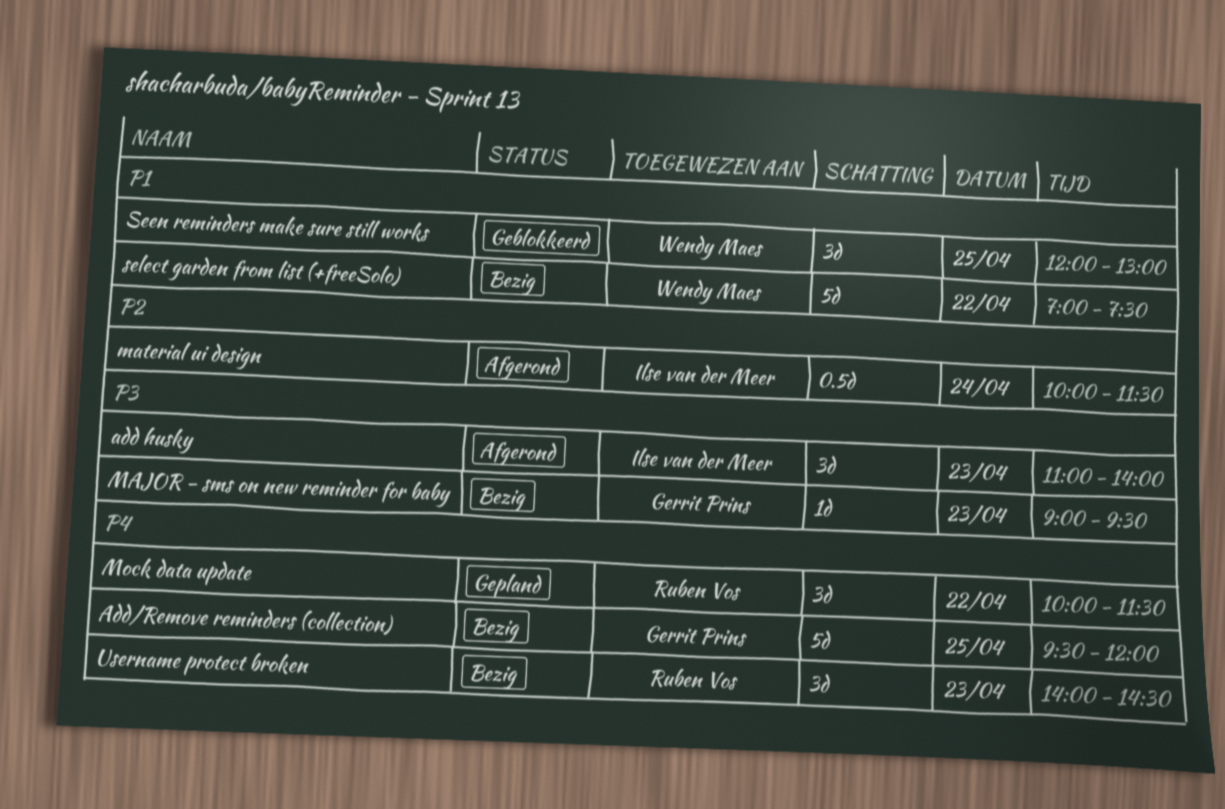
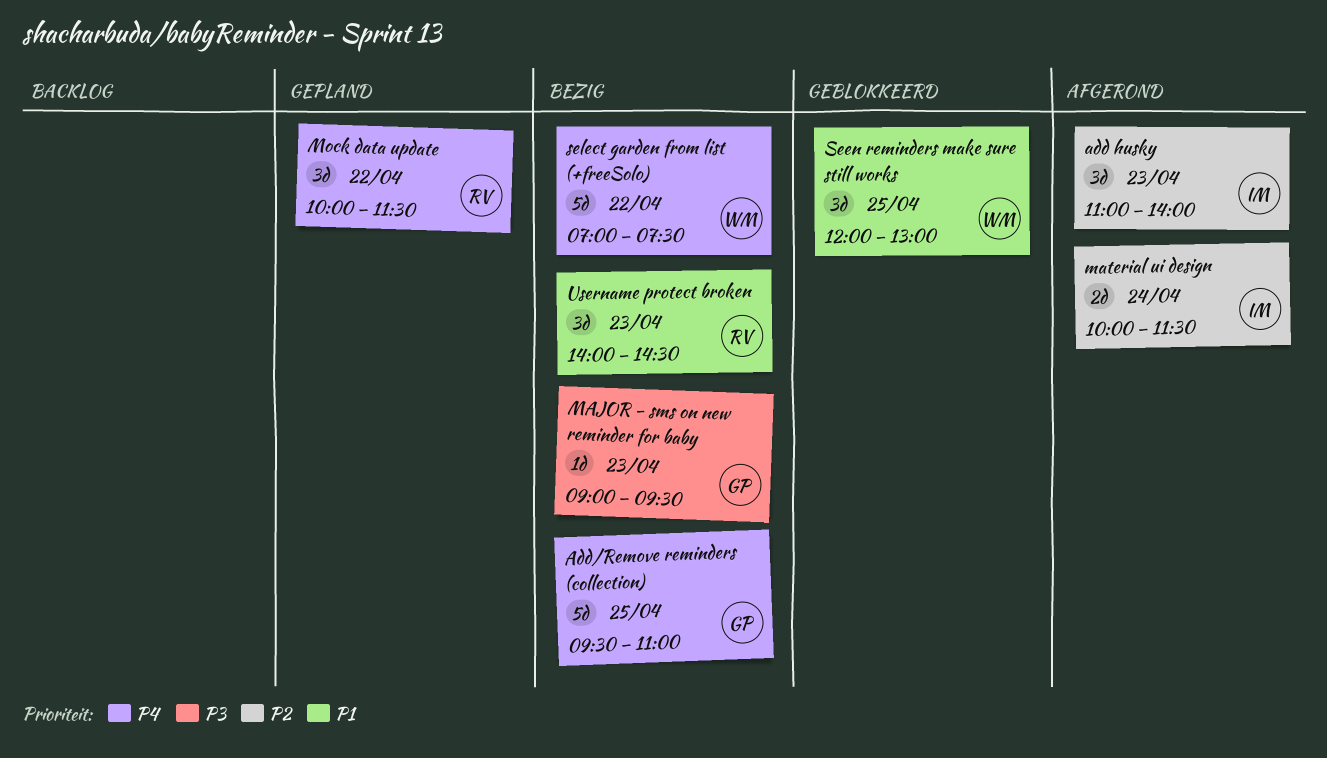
add husky, priority: P3 -> P2
Add/Remove reminders (collection), ends: 12:00 -> 11:00
material ui design, estimate: 0.5d -> 2d
select garden from list (+freeSolo), priority: P1 -> P4
Username protect broken, priority: P4 -> P1

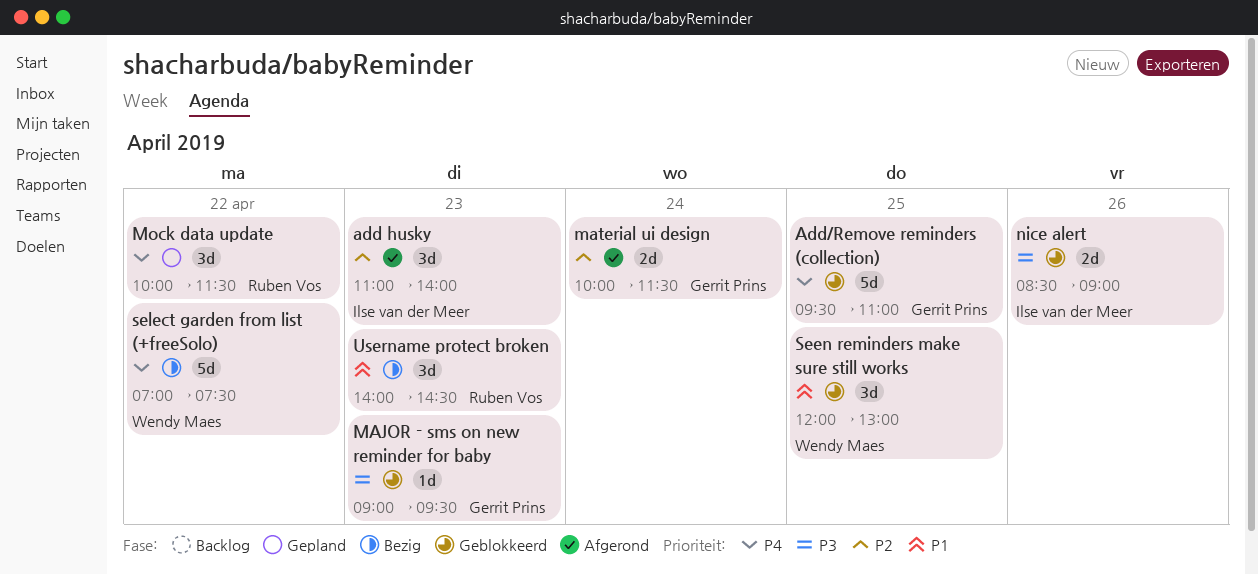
Add/Remove reminders (collection), status: Bezig -> Geblokkeerd
MAJOR - sms on new reminder for baby, status: Bezig -> Geblokkeerd
material ui design, owner: Ilse van der Meer -> Gerrit Prins
nice alert: none -> present

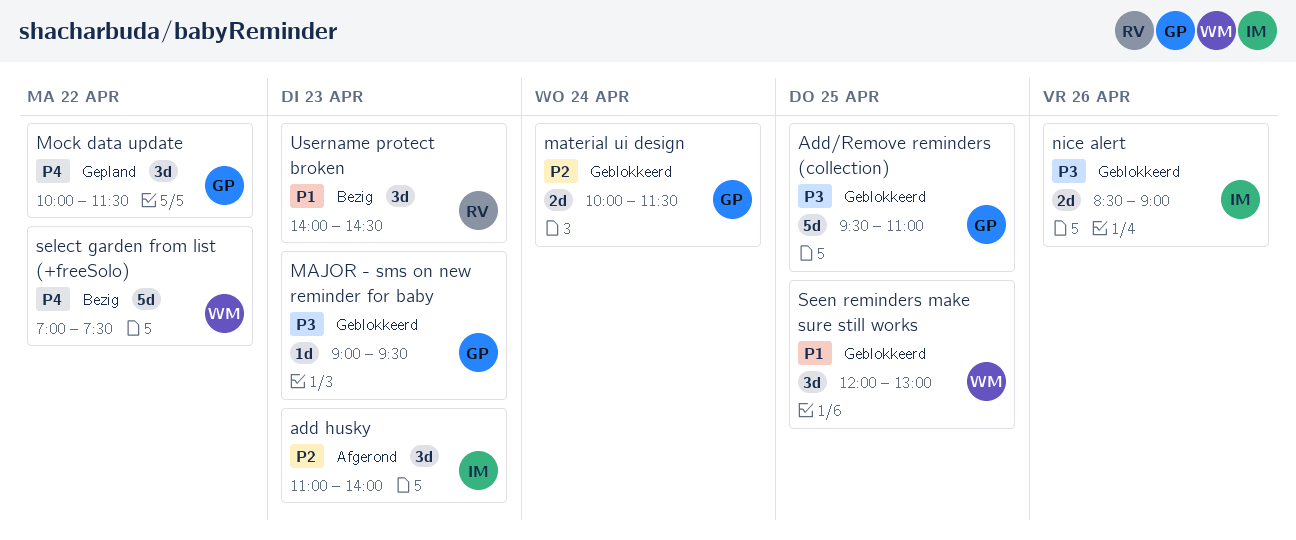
Add/Remove reminders (collection), priority: P4 -> P3
material ui design, status: Afgerond -> Geblokkeerd
Mock data update, owner: Ruben Vos -> Gerrit Prins

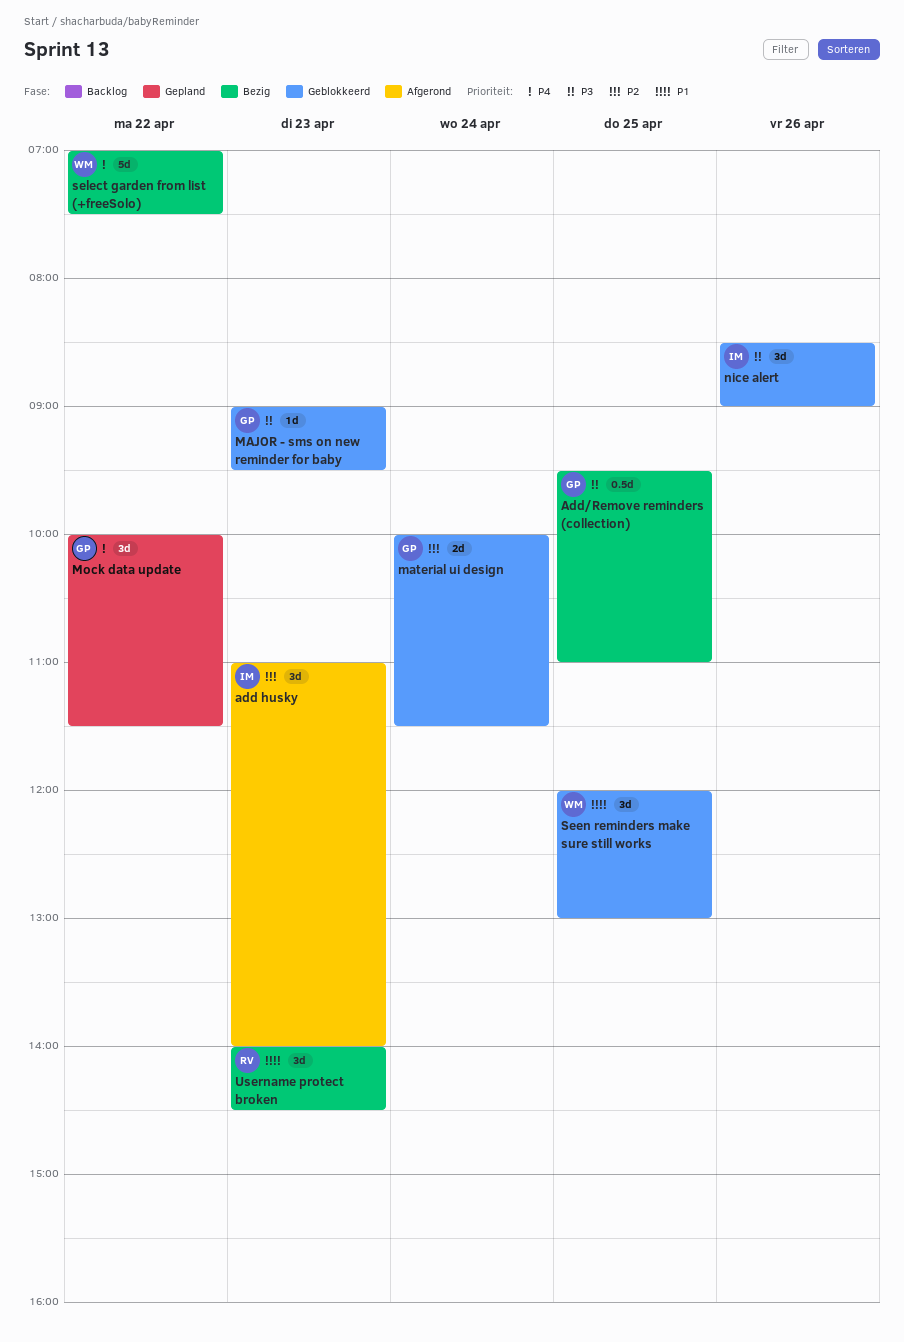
Add/Remove reminders (collection), status: Geblokkeerd -> Bezig
Add/Remove reminders (collection), estimate: 5d -> 0.5d
nice alert, estimate: 2d -> 3d

